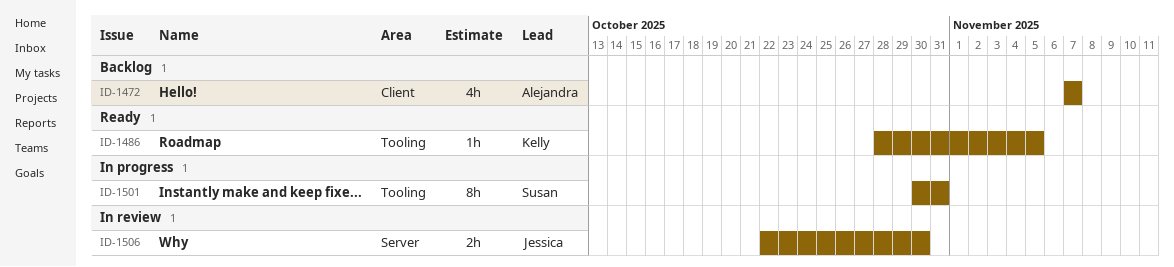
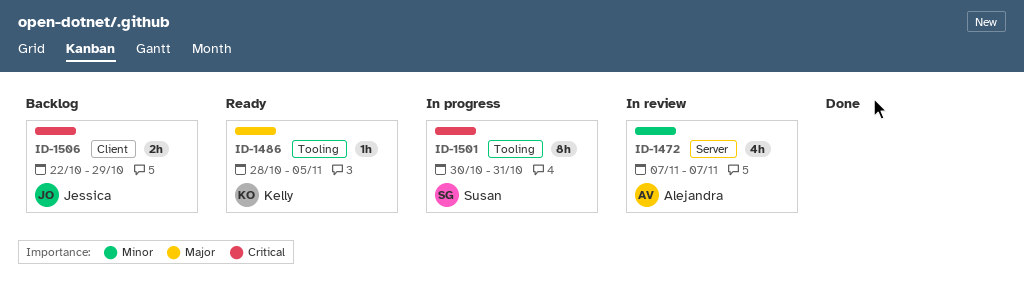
ID-1472, status: Backlog -> In review
ID-1472, label: Client -> Server
ID-1506, status: In review -> Backlog
ID-1506, label: Server -> Client
ID-1506, due: Oct 30 -> Oct 29

